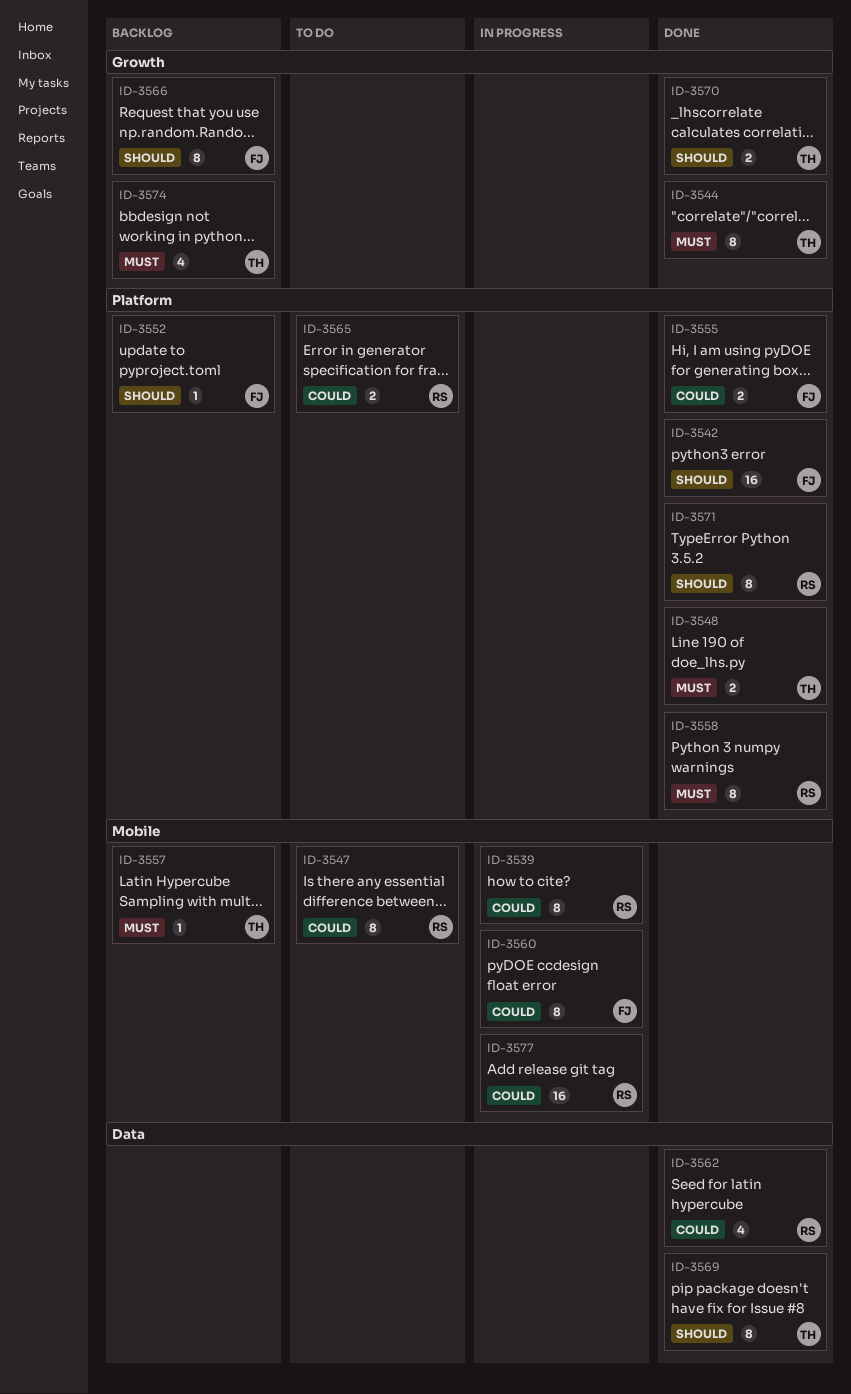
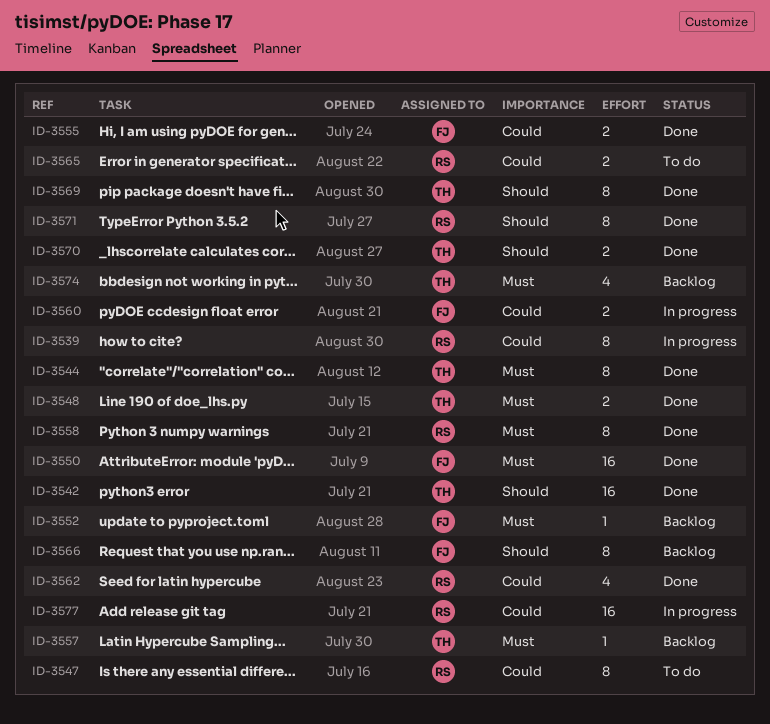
ID-3542, owner: FJ -> TH
ID-3550: none -> present
ID-3552, priority: Should -> Must
ID-3560, estimate: 8 -> 2

